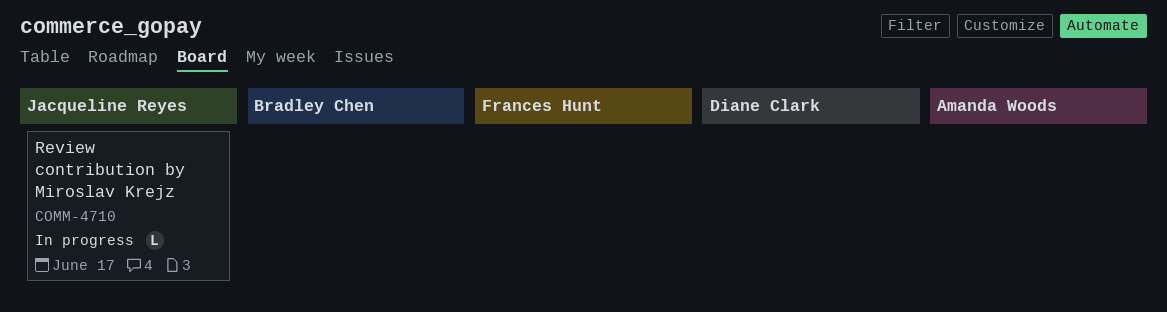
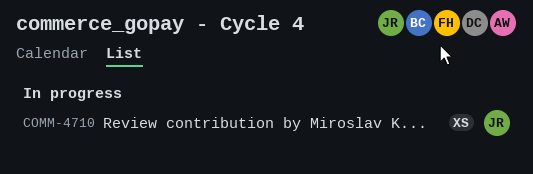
COMM-4710, estimate: L -> XS

